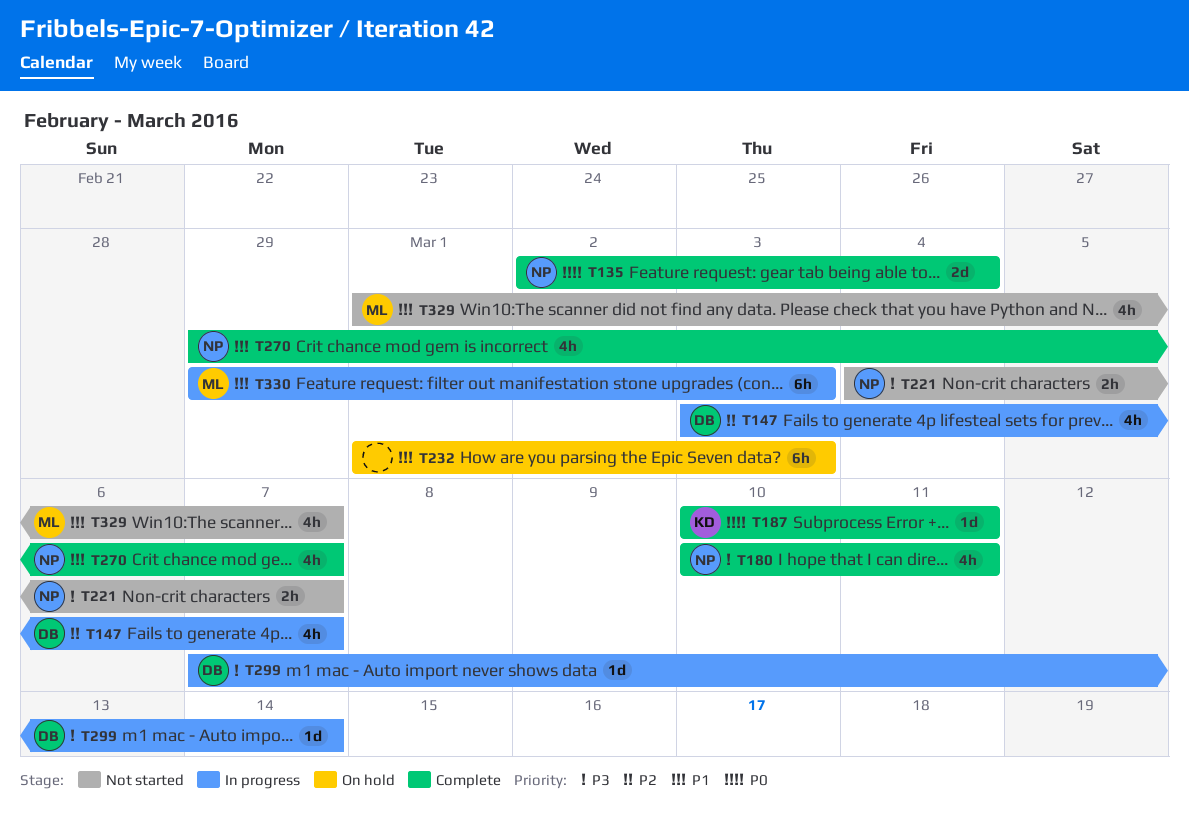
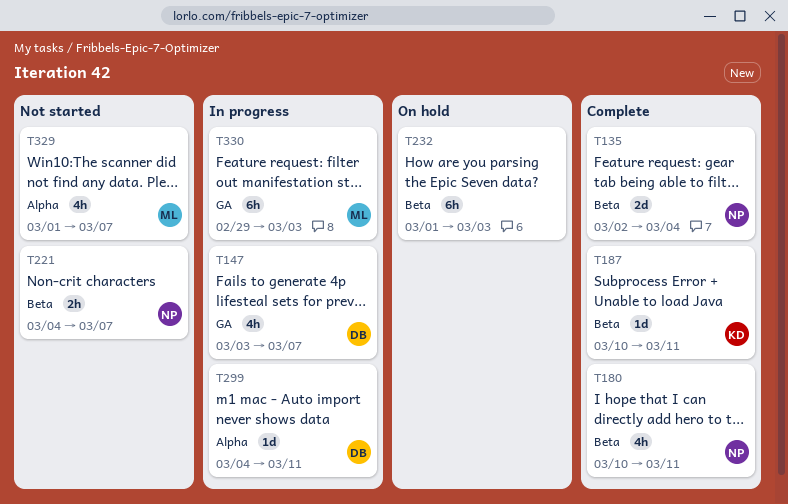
T270: present -> none
T299, start: Mar 7 -> Mar 4
T299, due: Mar 14 -> Mar 11

